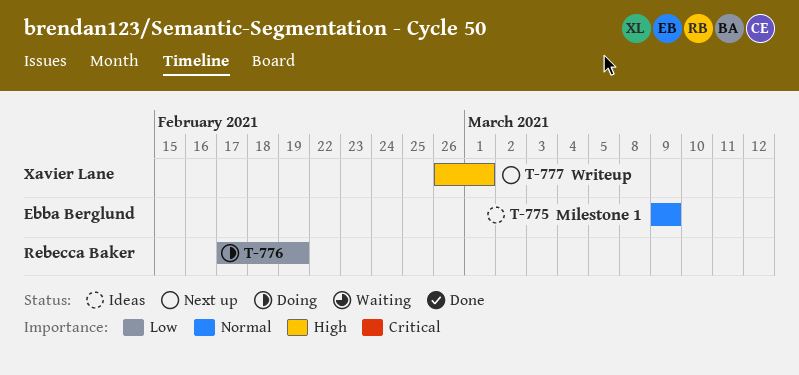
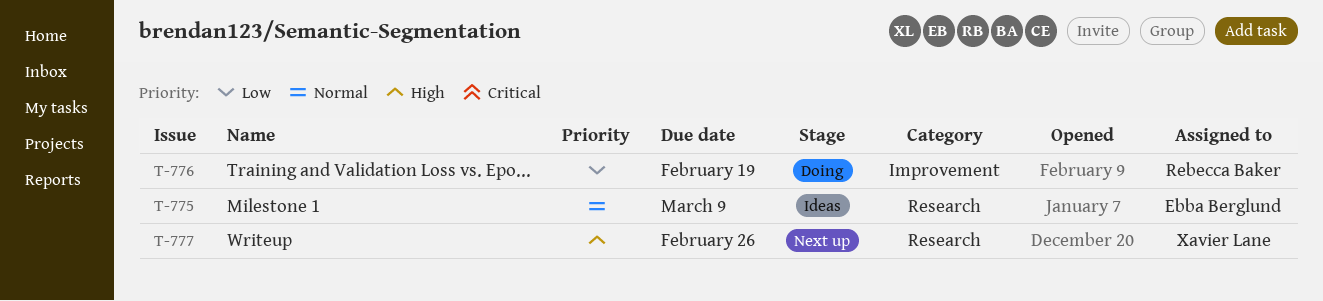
T-777, due: Mar 1 -> Feb 26

